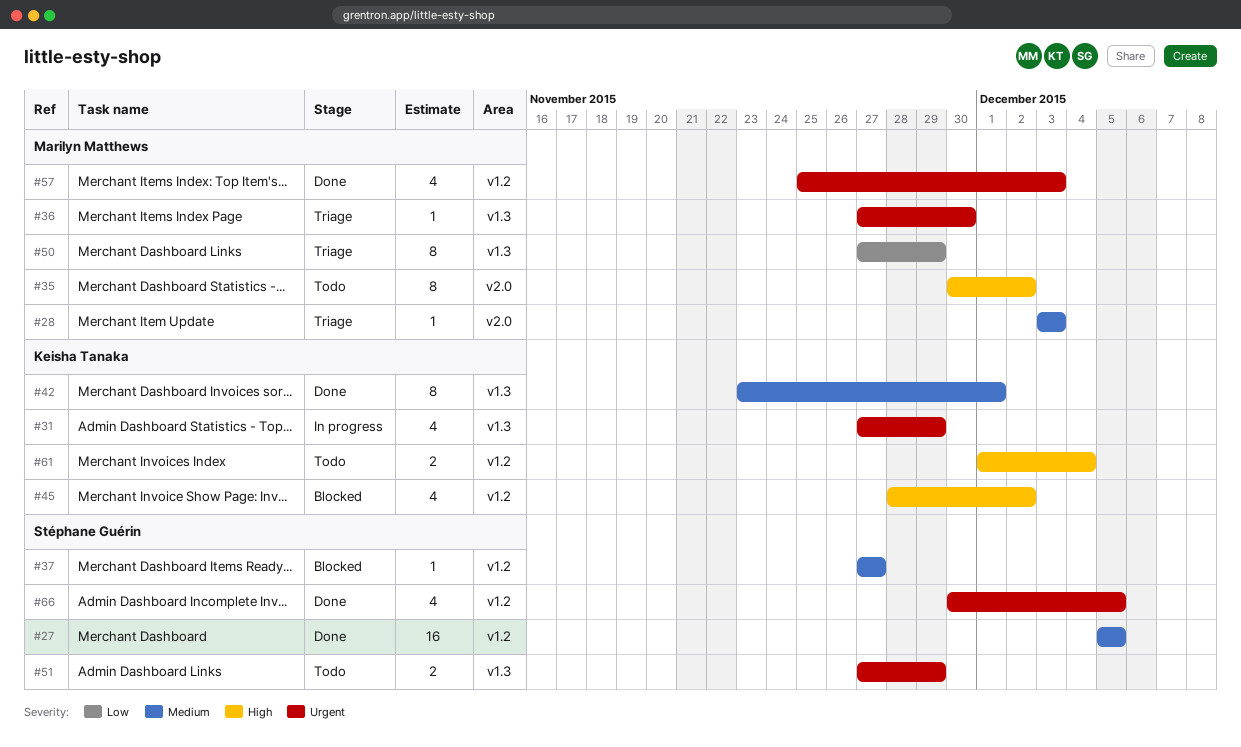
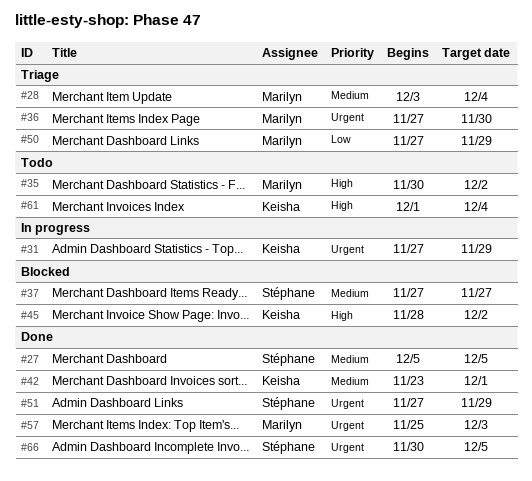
#28, due: Dec 3 -> Dec 4
#51, status: Todo -> Done

